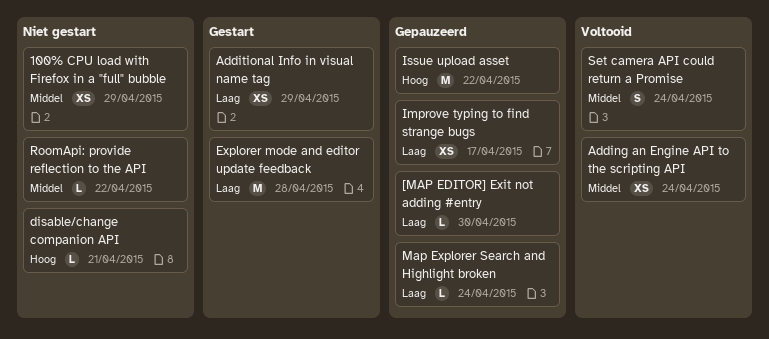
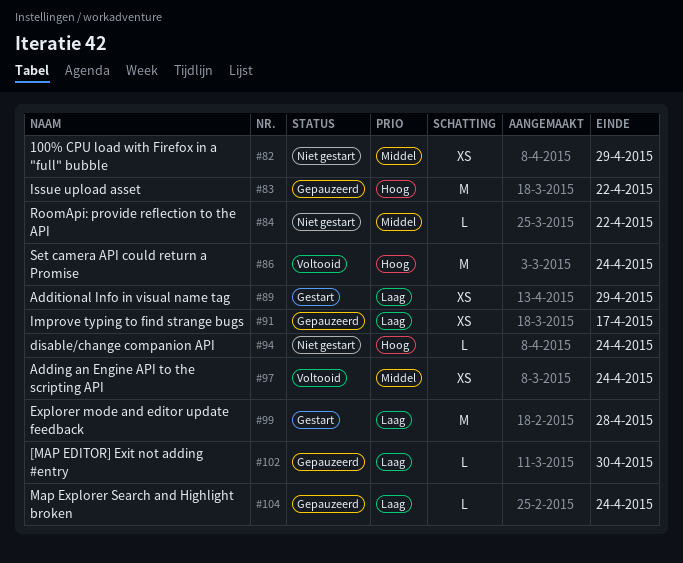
disable/change companion API, due: Apr 21 -> Apr 24
Set camera API could return a Promise, priority: Middel -> Hoog
Set camera API could return a Promise, estimate: S -> M

